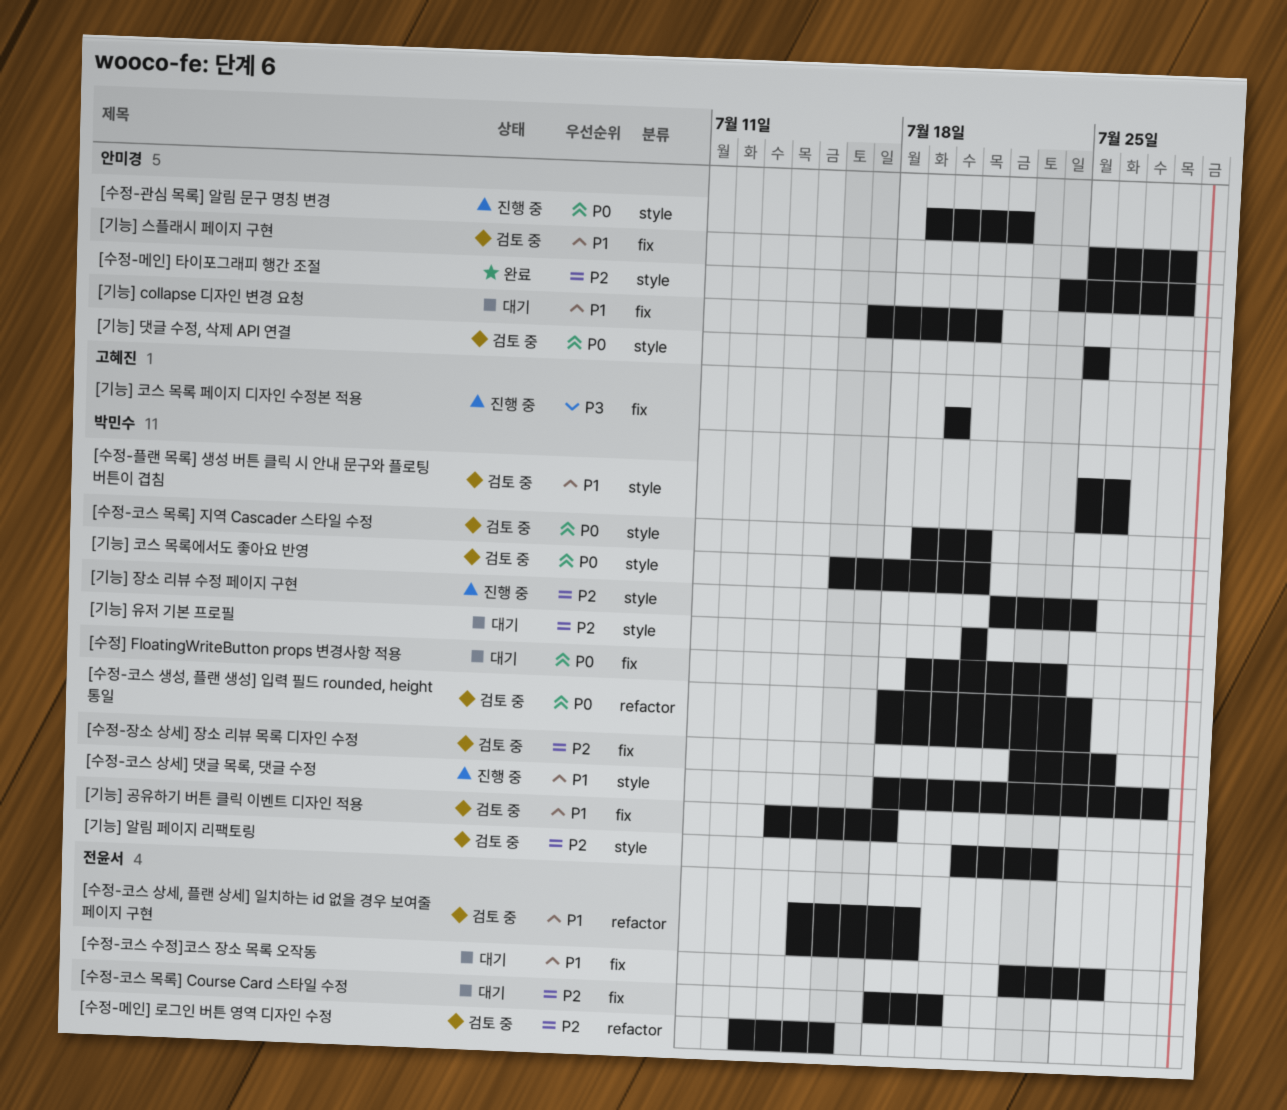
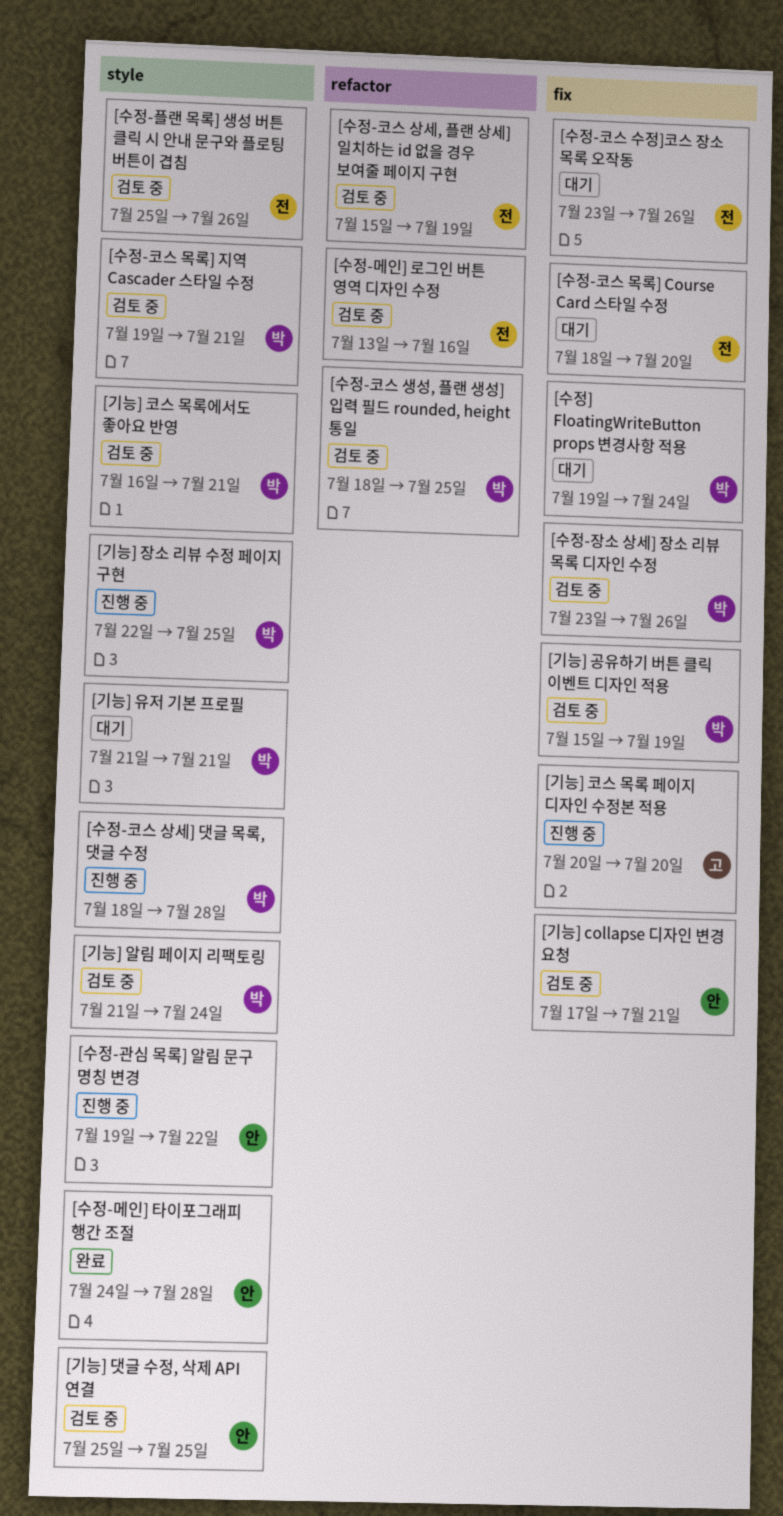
[기능] collapse 디자인 변경 요청, status: 대기 -> 검토 중
[기능] 공유하기 버튼 클릭 이벤트 디자인 적용, start: Jul 14 -> Jul 15
[기능] 공유하기 버튼 클릭 이벤트 디자인 적용, due: Jul 18 -> Jul 19
[기능] 스플래시 페이지 구현: present -> none
[수정-플랜 목록] 생성 버튼 클릭 시 안내 문구와 플로팅 버튼이 겹침, owner: 박민수 -> 전윤서

